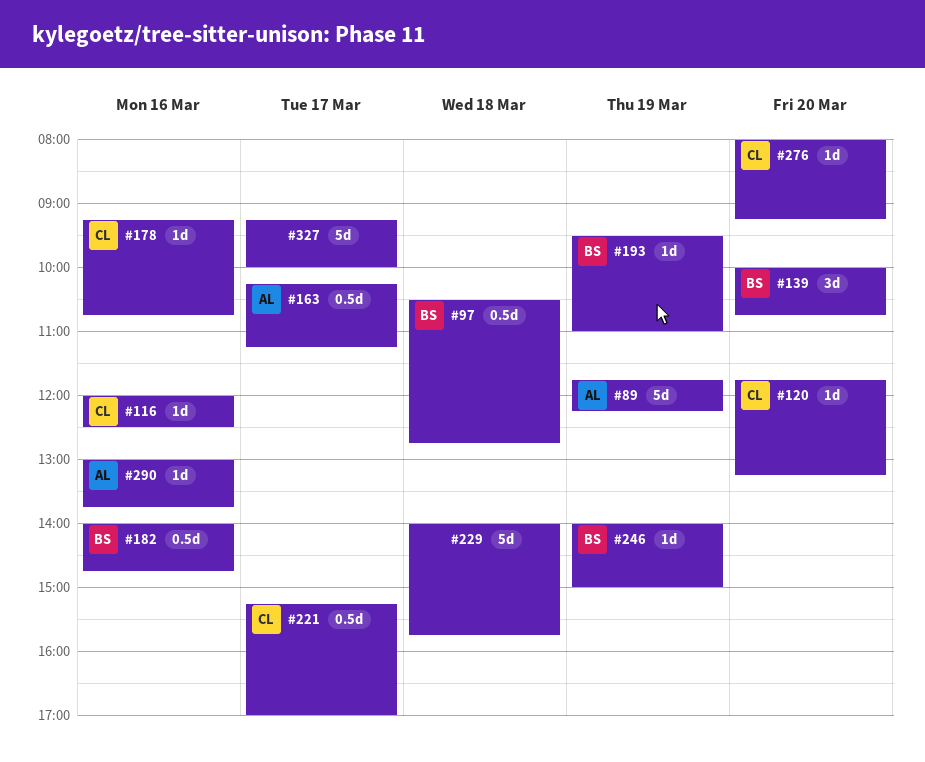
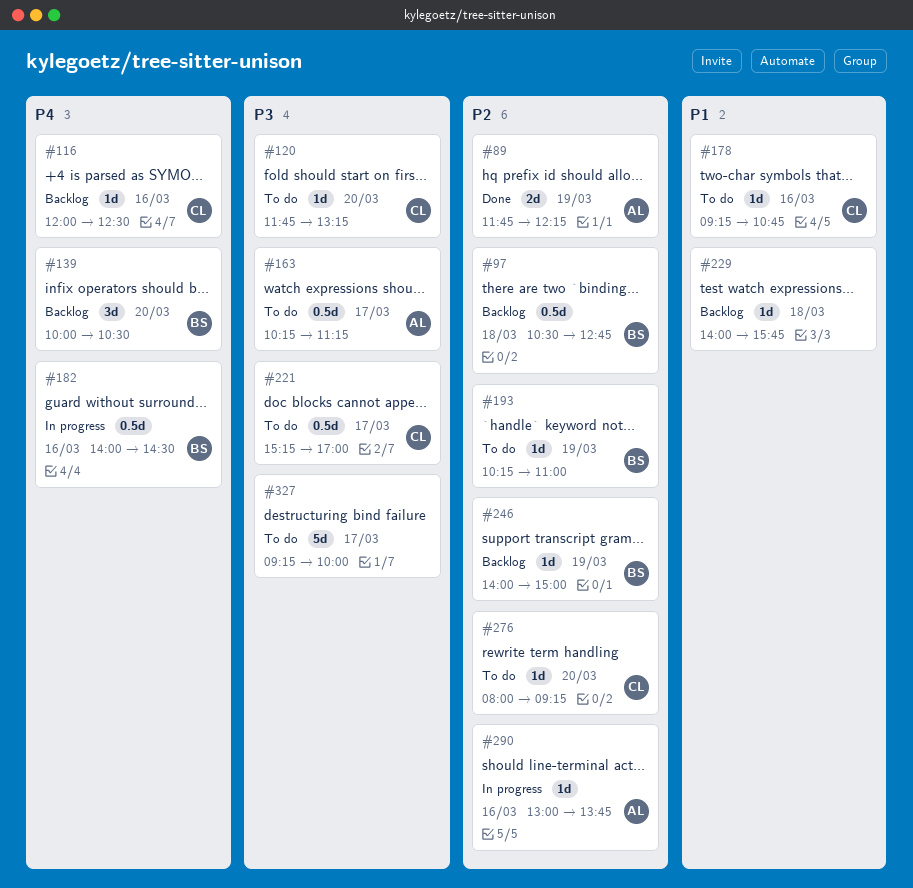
#89, estimate: 5d -> 2d
#139, ends: 10:45 -> 10:30
#182, ends: 14:45 -> 14:30
#193, begins: 09:30 -> 10:15
#229, estimate: 5d -> 1d

